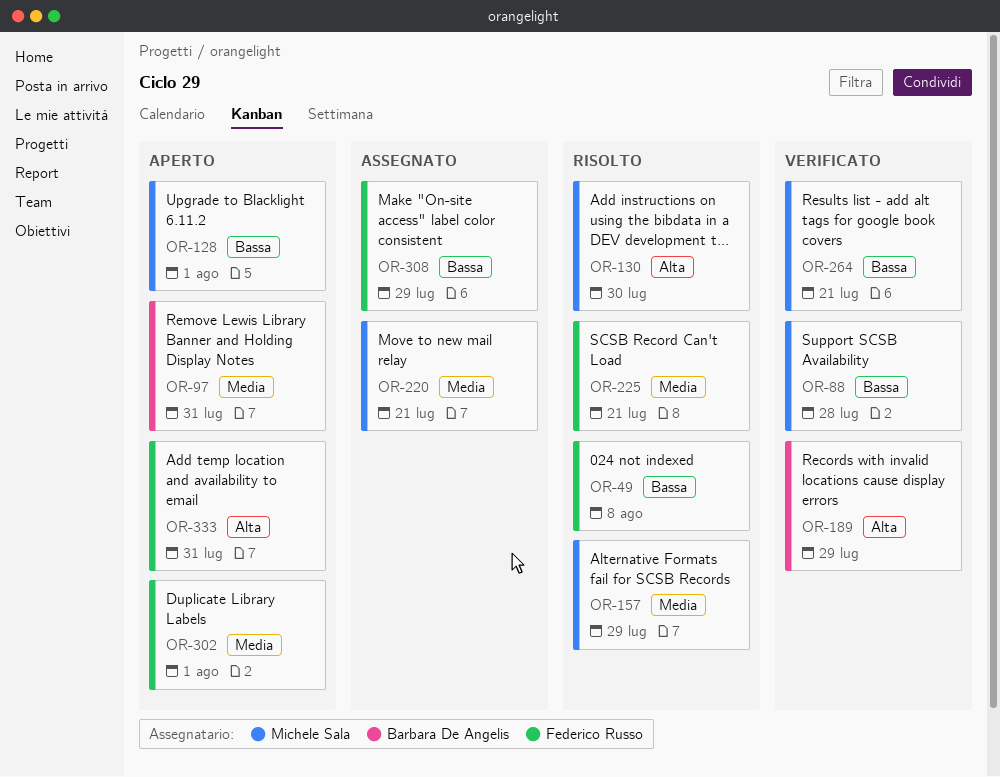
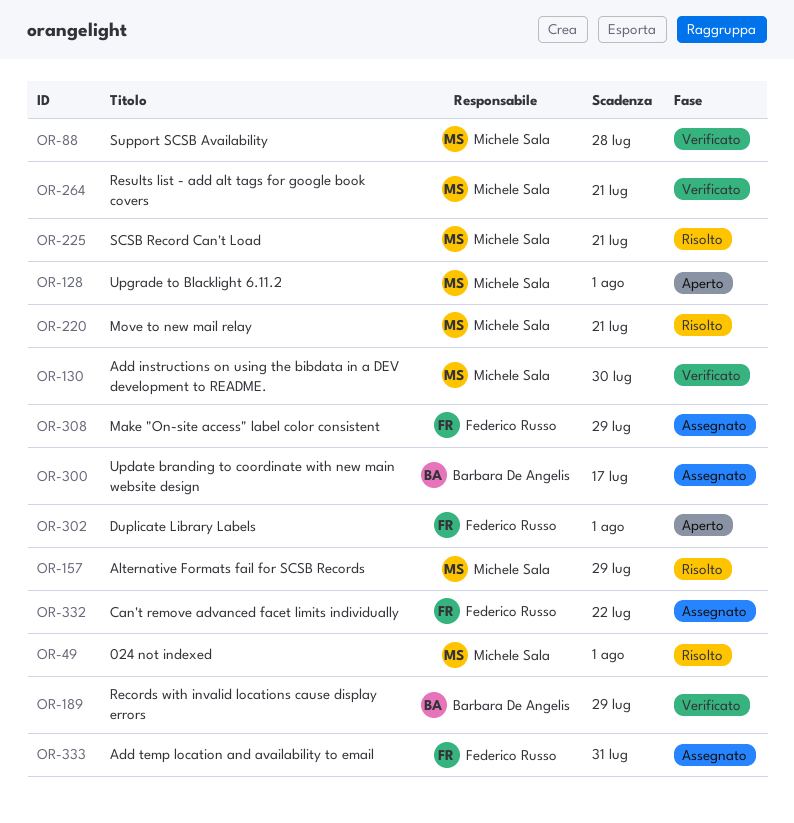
OR-49, owner: Federico Russo -> Michele Sala
OR-49, due: Aug 8 -> Aug 1
OR-97: present -> none
OR-130, status: Risolto -> Verificato
OR-220, status: Assegnato -> Risolto
OR-225, owner: Federico Russo -> Michele Sala
OR-300: none -> present
OR-332: none -> present
OR-333, status: Aperto -> Assegnato

